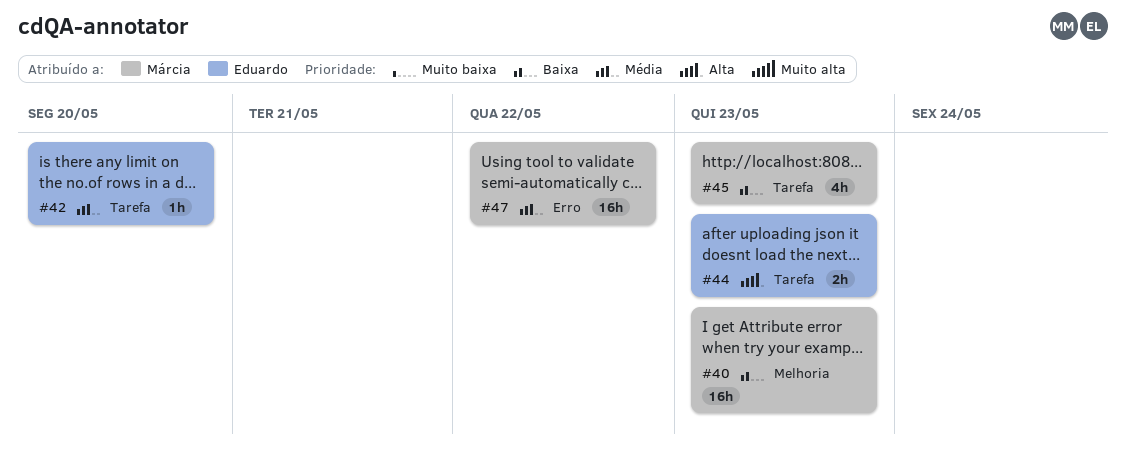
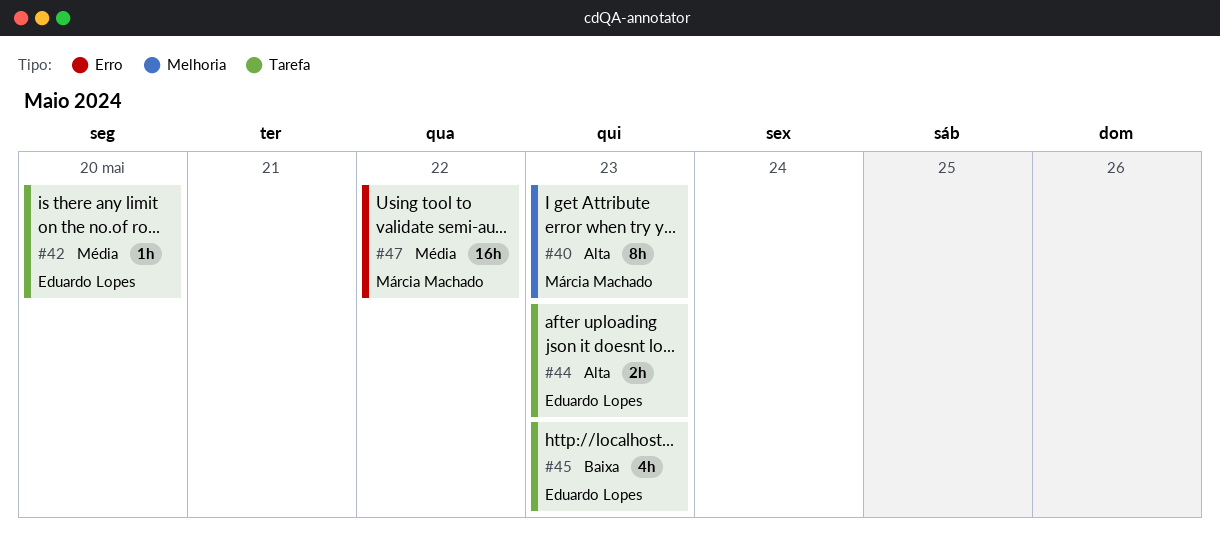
#40, priority: Baixa -> Alta
#40, estimate: 16h -> 8h
#45, owner: Márcia Machado -> Eduardo Lopes

